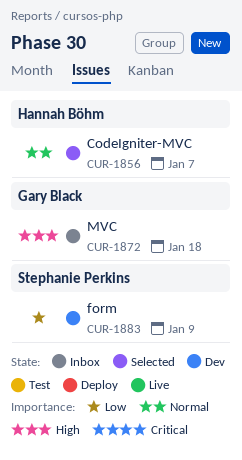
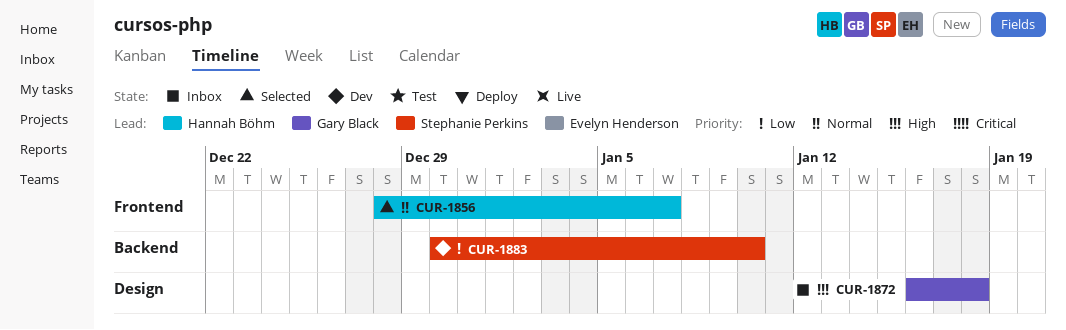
CUR-1883, due: Jan 9 -> Jan 10

